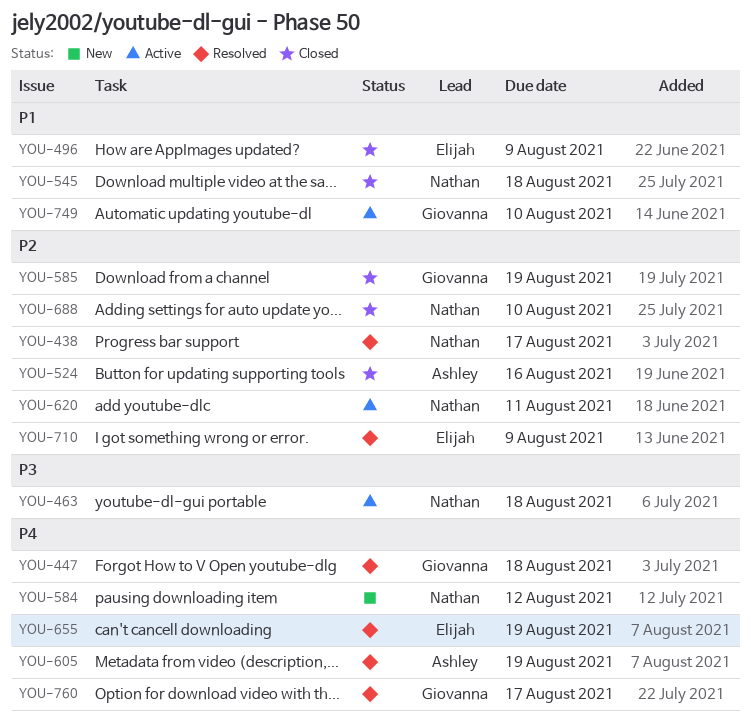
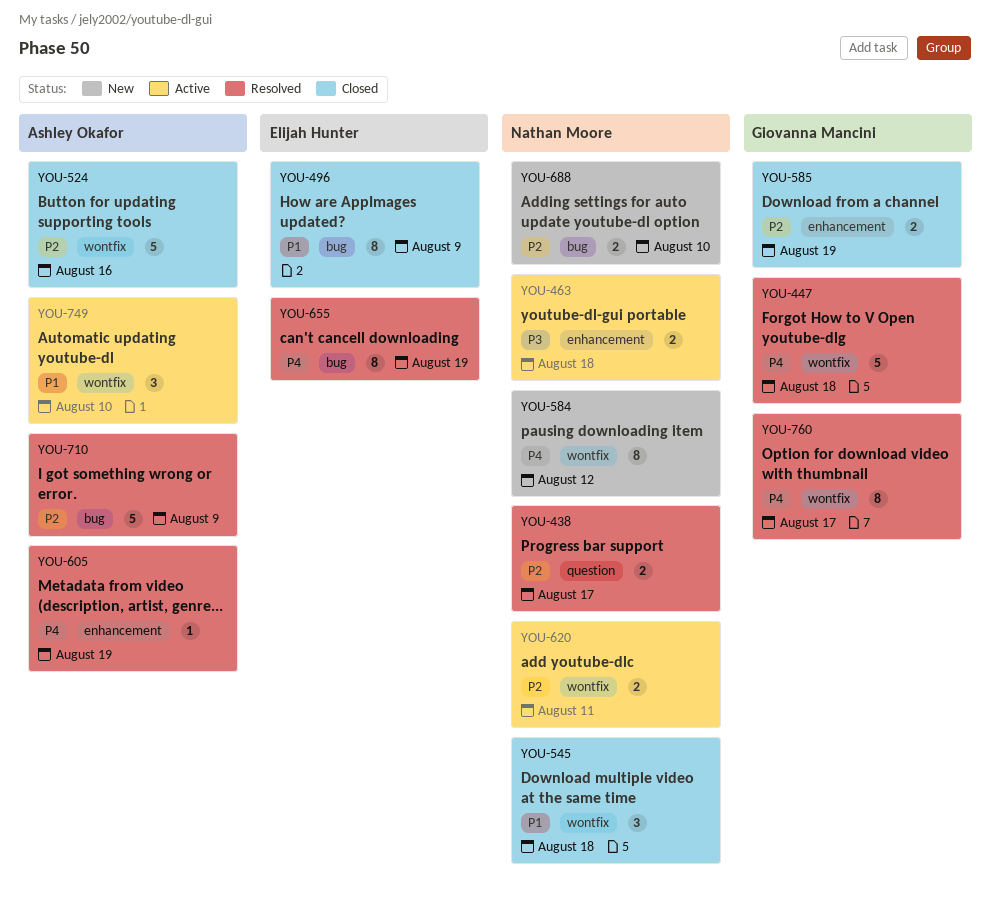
YOU-688, status: Closed -> New
YOU-710, owner: Elijah Hunter -> Ashley Okafor
YOU-749, owner: Giovanna Mancini -> Ashley Okafor

